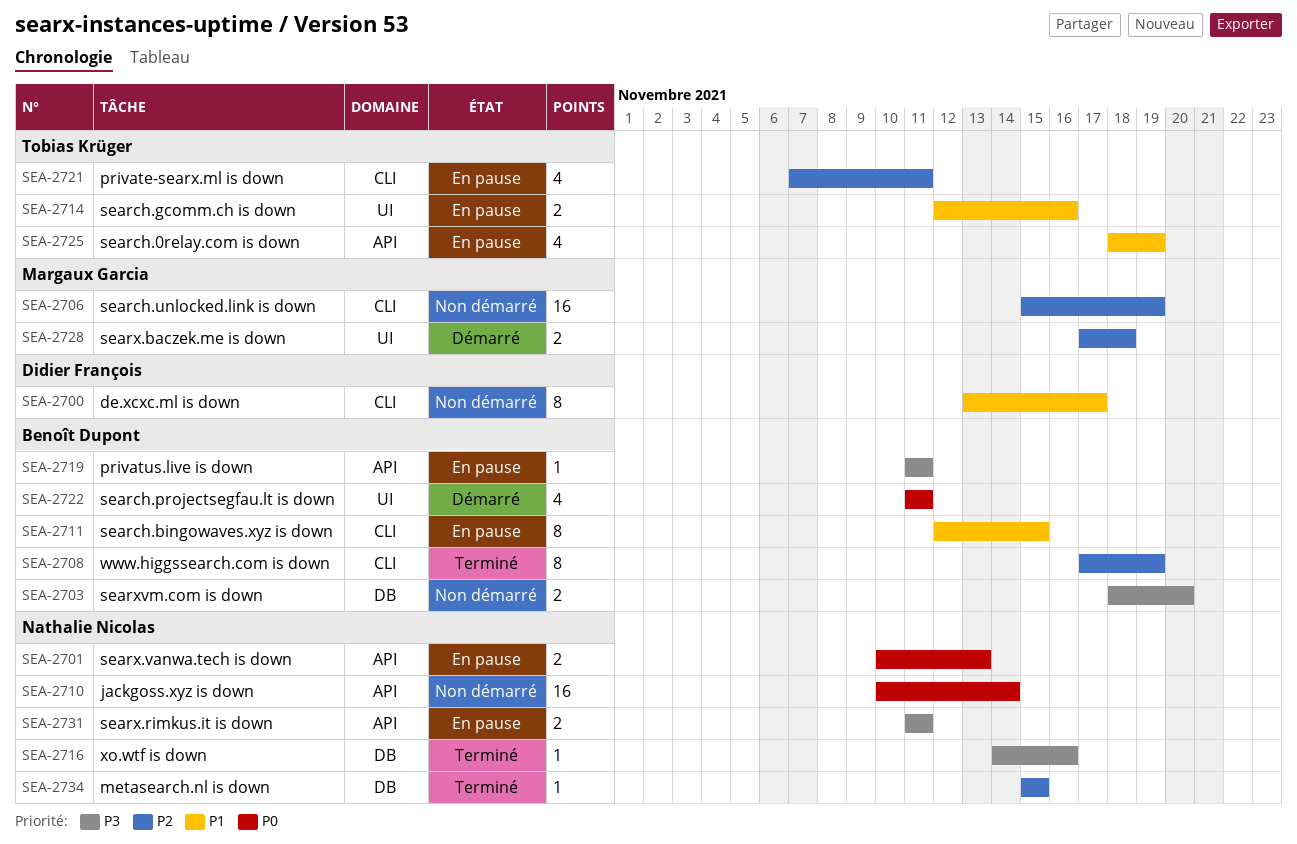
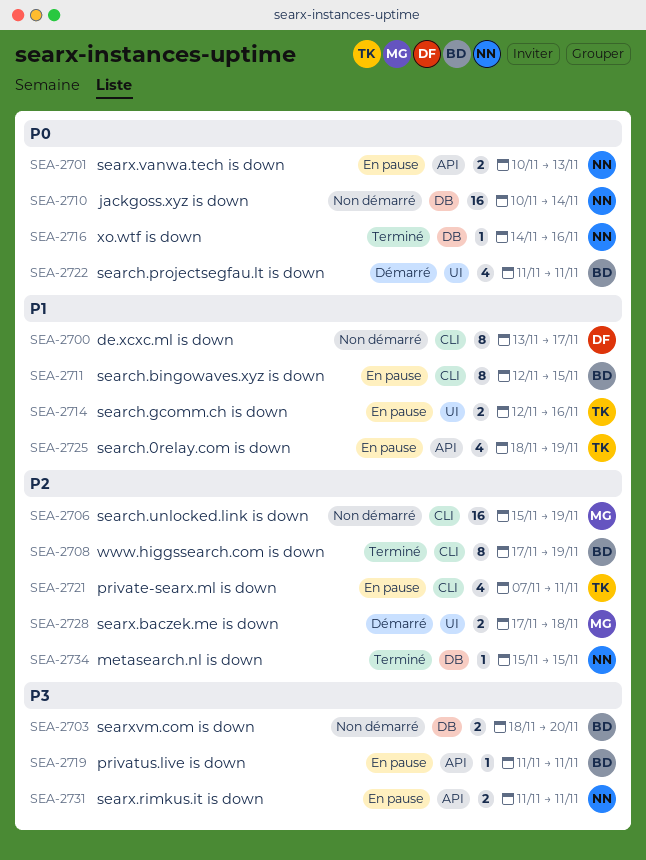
SEA-2710, label: API -> DB
SEA-2716, priority: P3 -> P0

